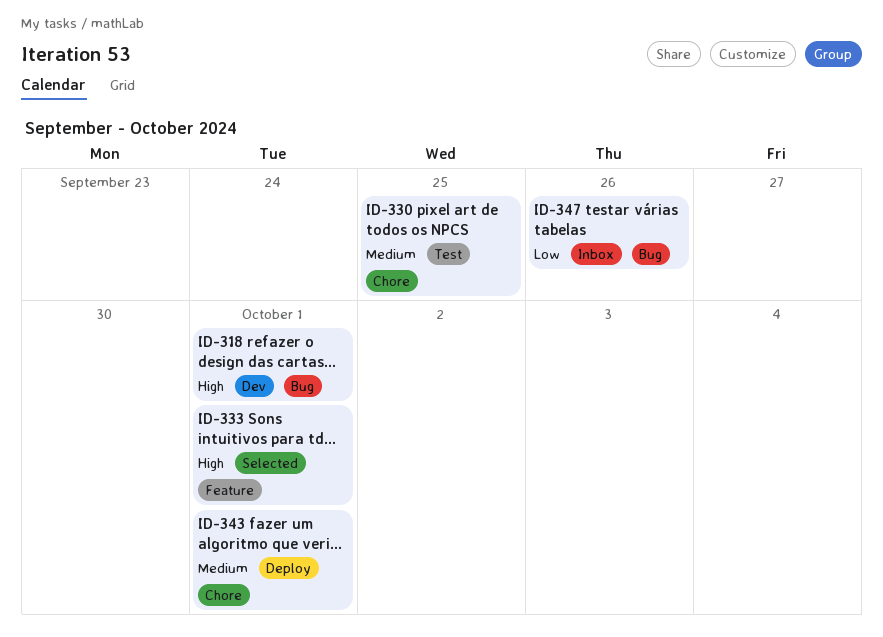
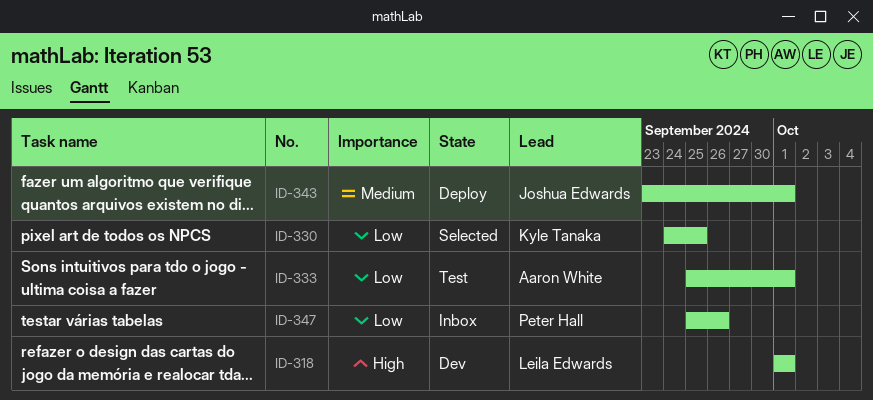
ID-330, status: Test -> Selected
ID-330, priority: Medium -> Low
ID-333, status: Selected -> Test
ID-333, priority: High -> Low

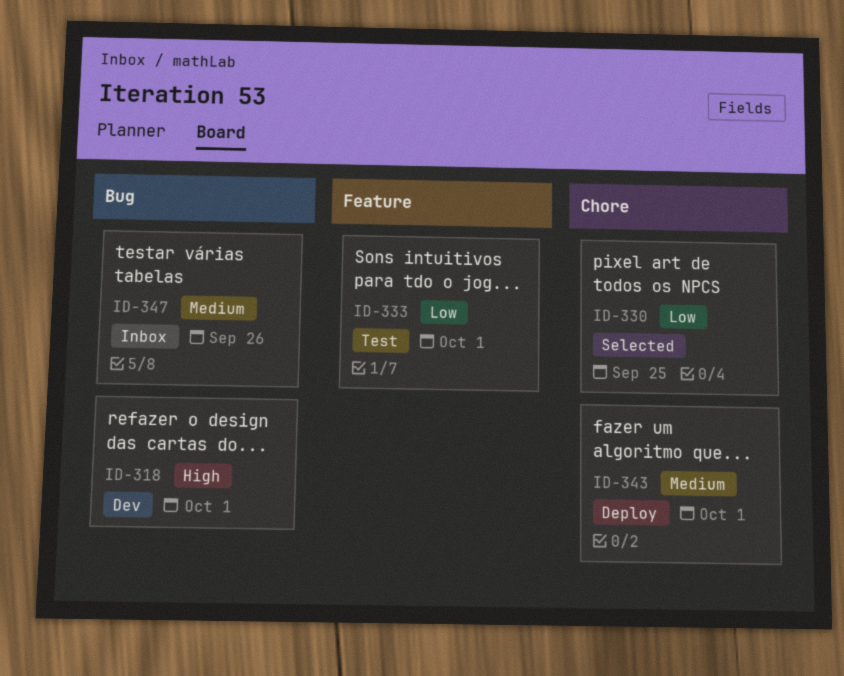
ID-347, priority: Low -> Medium

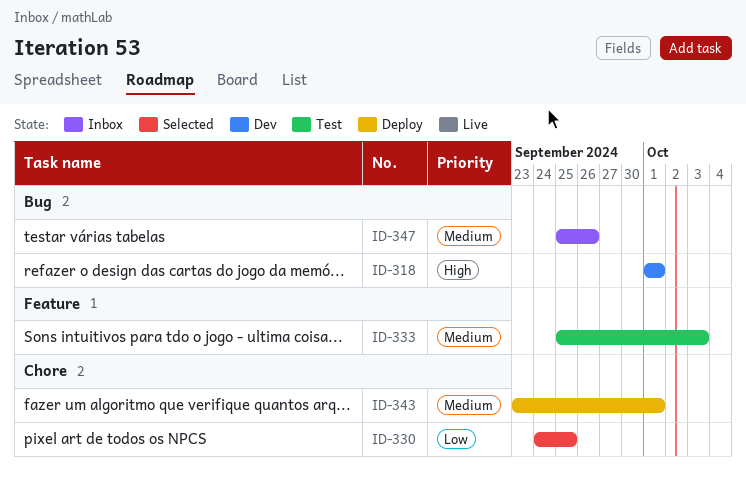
ID-333, priority: Low -> Medium
ID-333, due: Oct 1 -> Oct 3

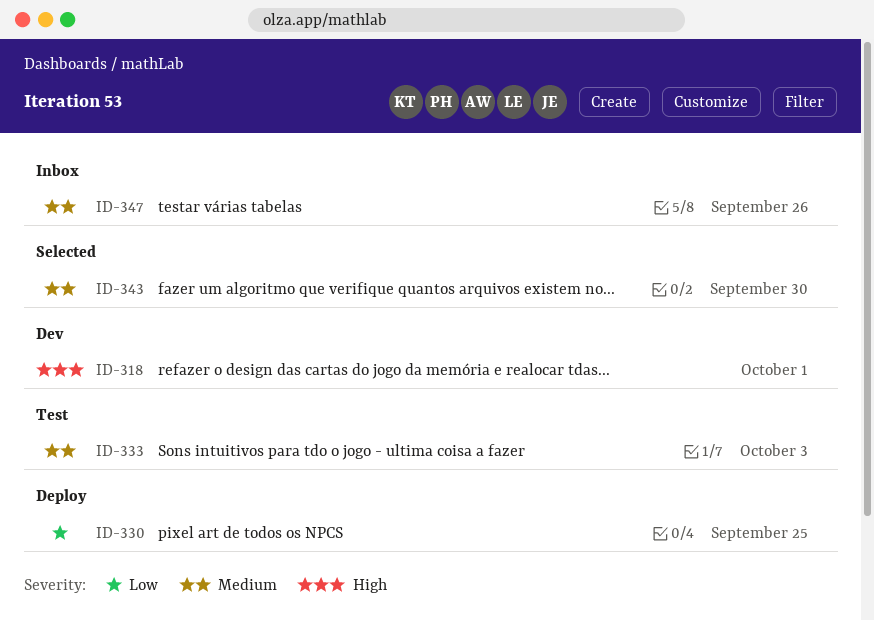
ID-330, status: Selected -> Deploy
ID-343, status: Deploy -> Selected
ID-343, due: Oct 1 -> Sep 30

